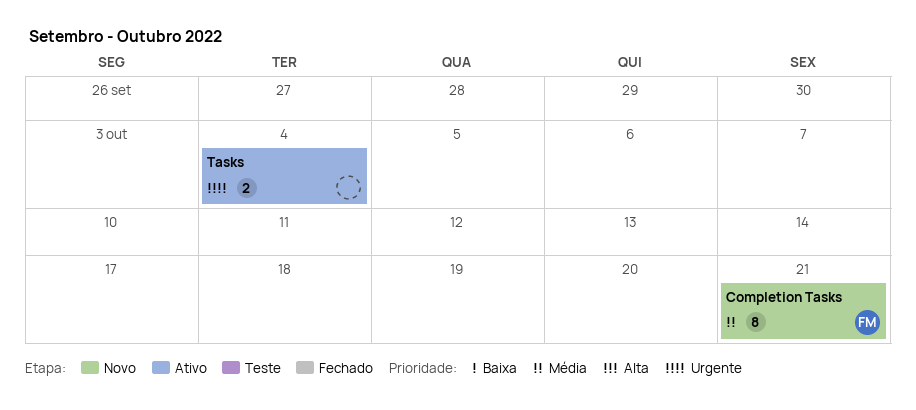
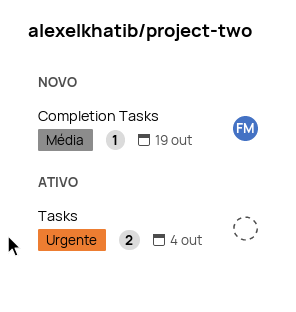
Completion Tasks, estimate: 8 -> 1
Completion Tasks, due: Oct 21 -> Oct 19

